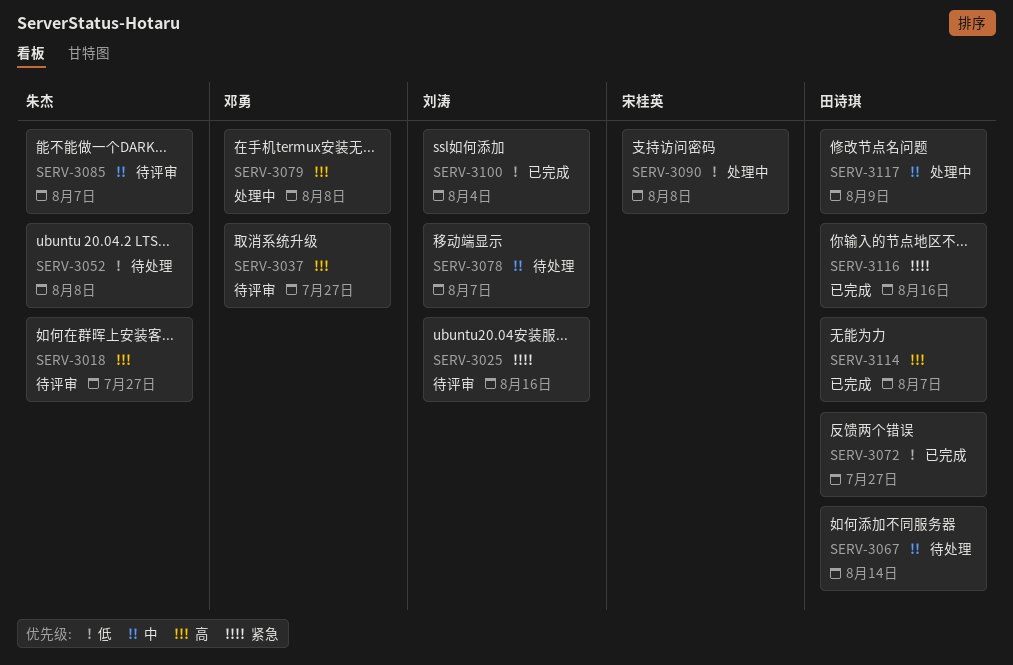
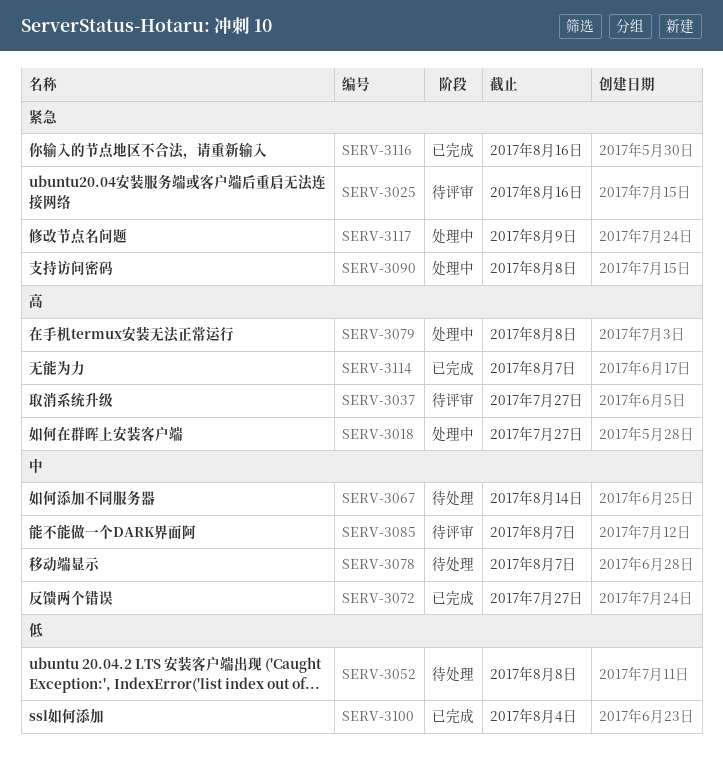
SERV-3018, status: 待评审 -> 处理中
SERV-3072, priority: 低 -> 中
SERV-3090, priority: 低 -> 紧急
SERV-3117, priority: 中 -> 紧急

